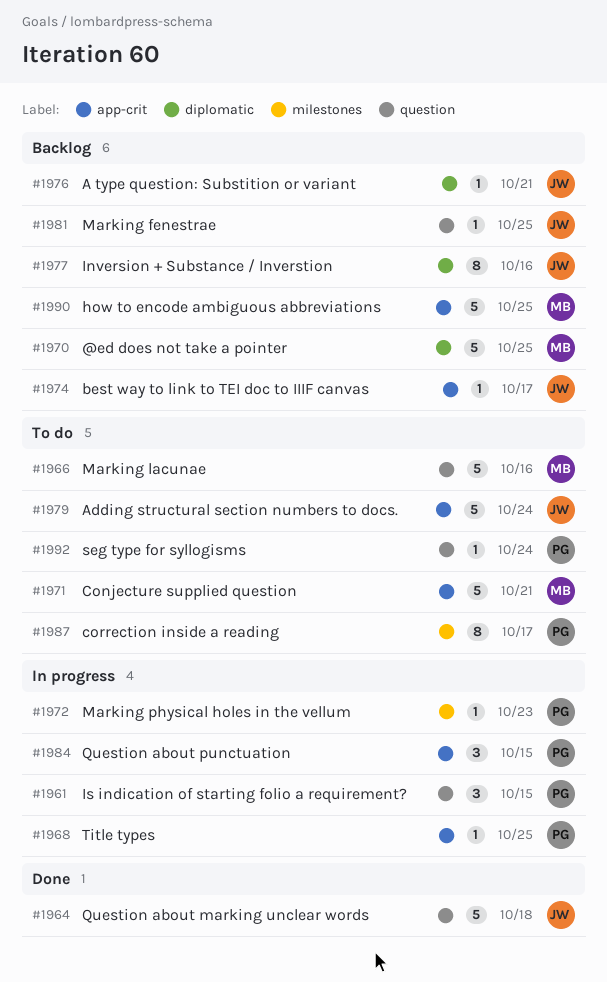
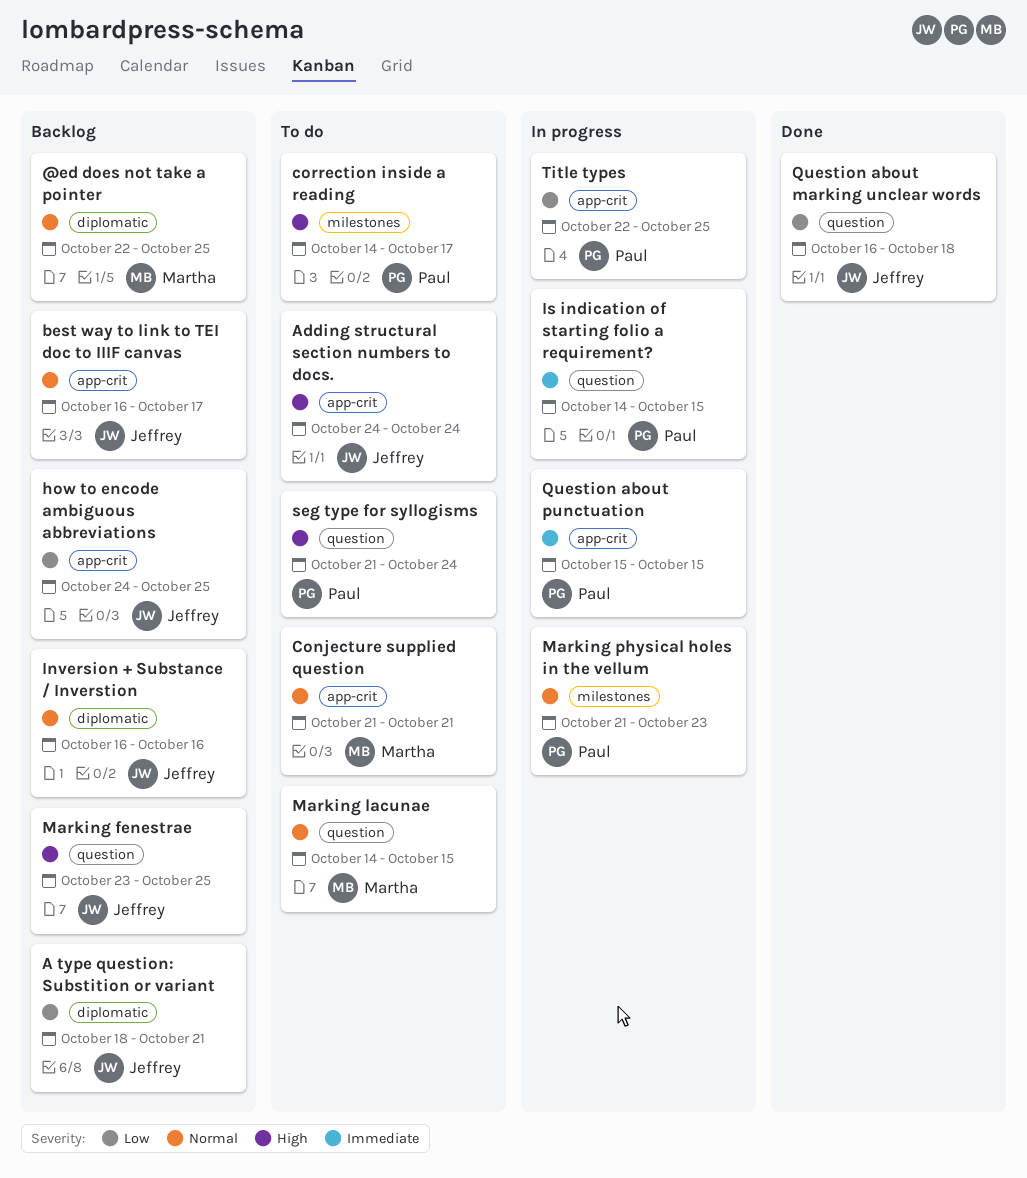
how to encode ambiguous abbreviations, owner: Martha -> Jeffrey
Marking lacunae, due: Oct 16 -> Oct 15

